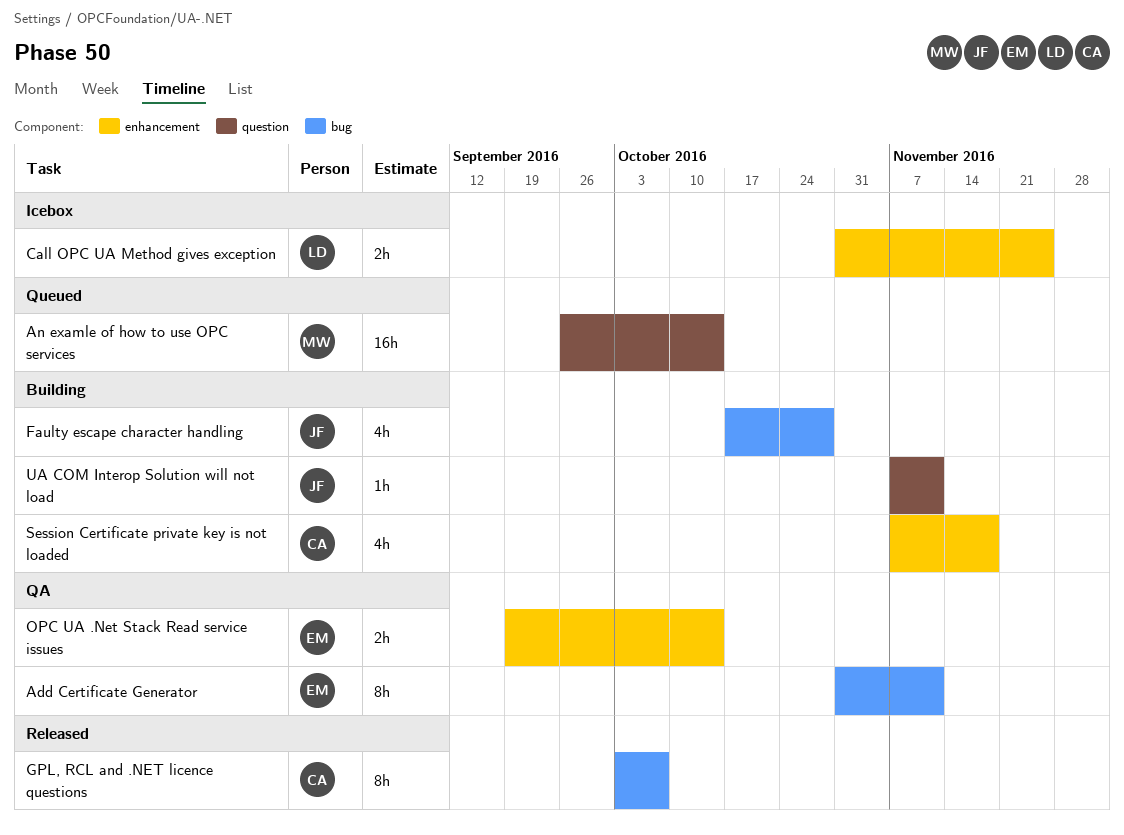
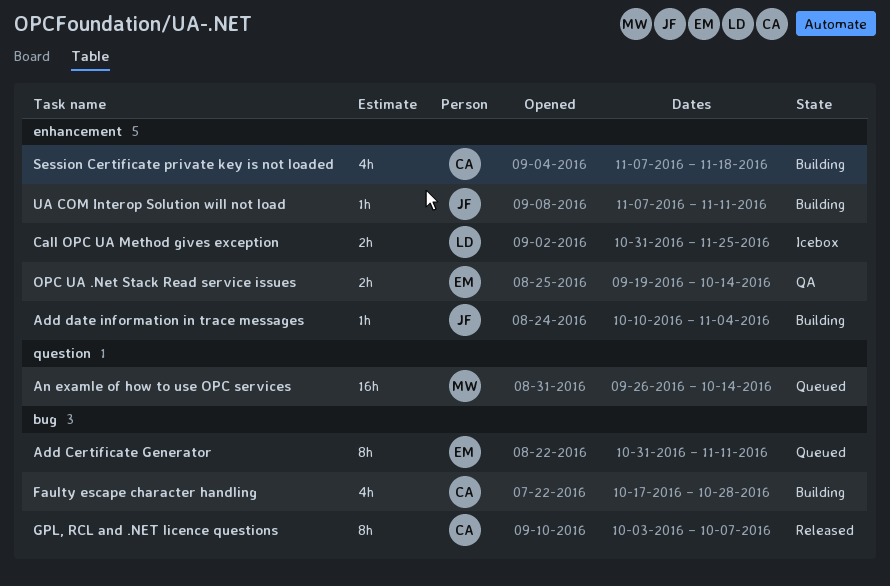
Add Certificate Generator, status: QA -> Queued
Add date information in trace messages: none -> present
Faulty escape character handling, owner: JF -> CA
UA COM Interop Solution will not load, label: question -> enhancement

